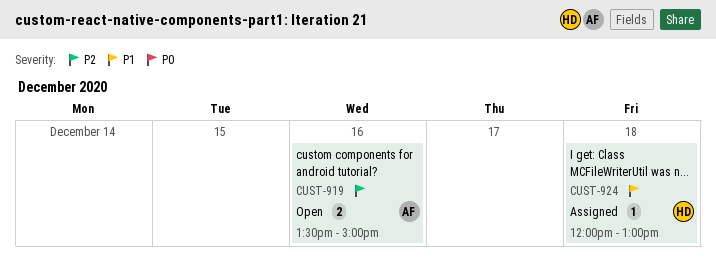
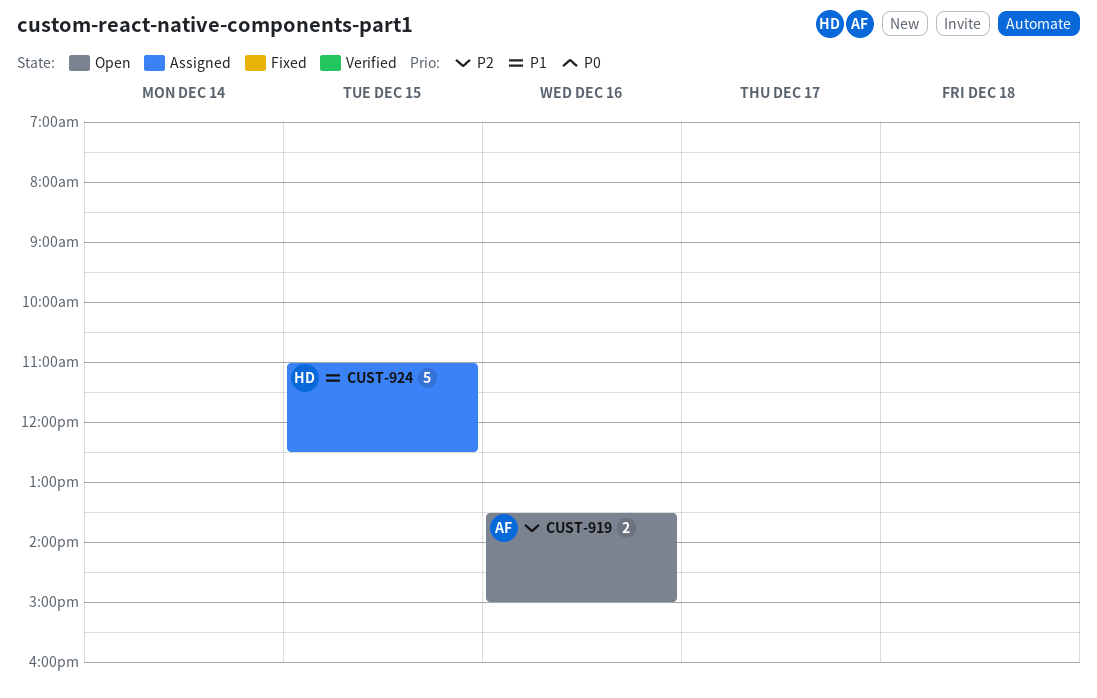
CUST-924, estimate: 1 -> 5
CUST-924, day: Dec 18 -> Dec 15
CUST-924, begins: 12:00 -> 11:00
CUST-924, ends: 13:00 -> 12:30

